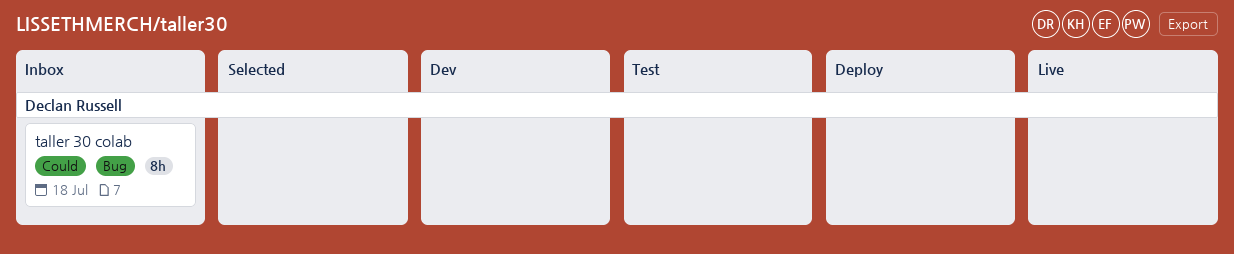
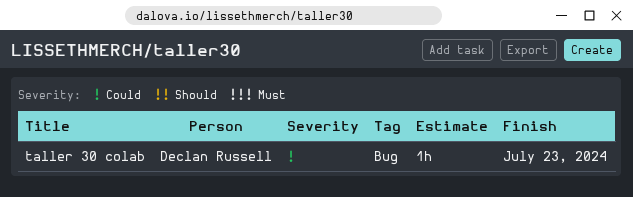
taller 30 colab, estimate: 8h -> 1h
taller 30 colab, due: Jul 18 -> Jul 23

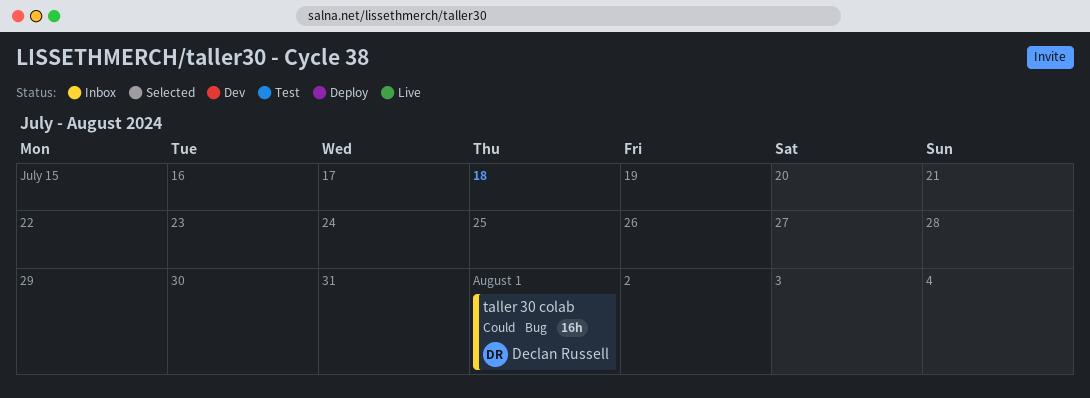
taller 30 colab, estimate: 1h -> 16h
taller 30 colab, due: Jul 23 -> Aug 1

